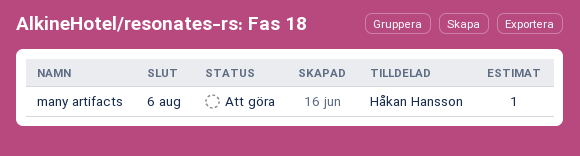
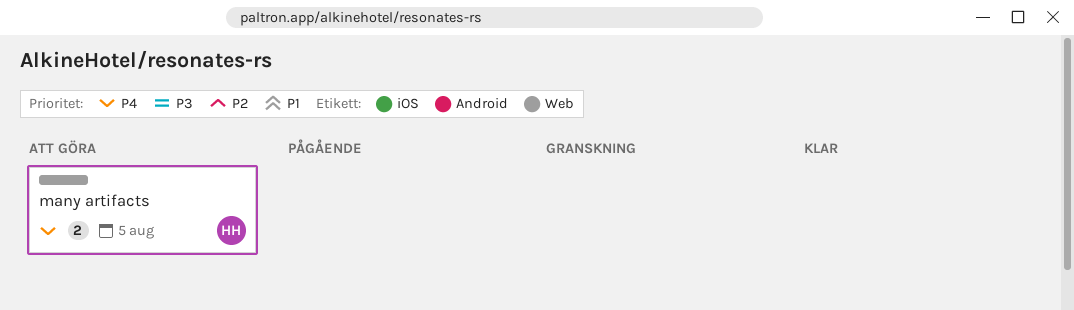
many artifacts, estimate: 1 -> 2
many artifacts, due: Aug 6 -> Aug 5

